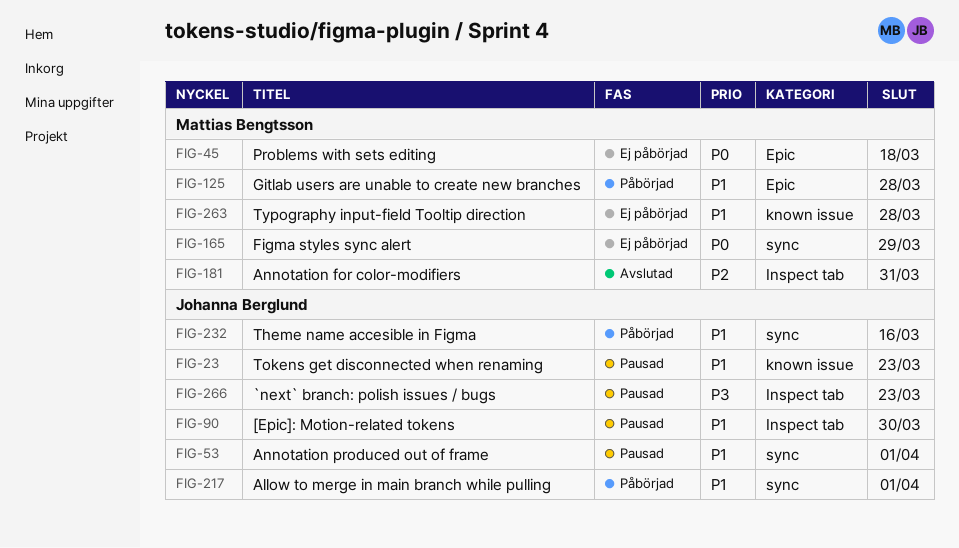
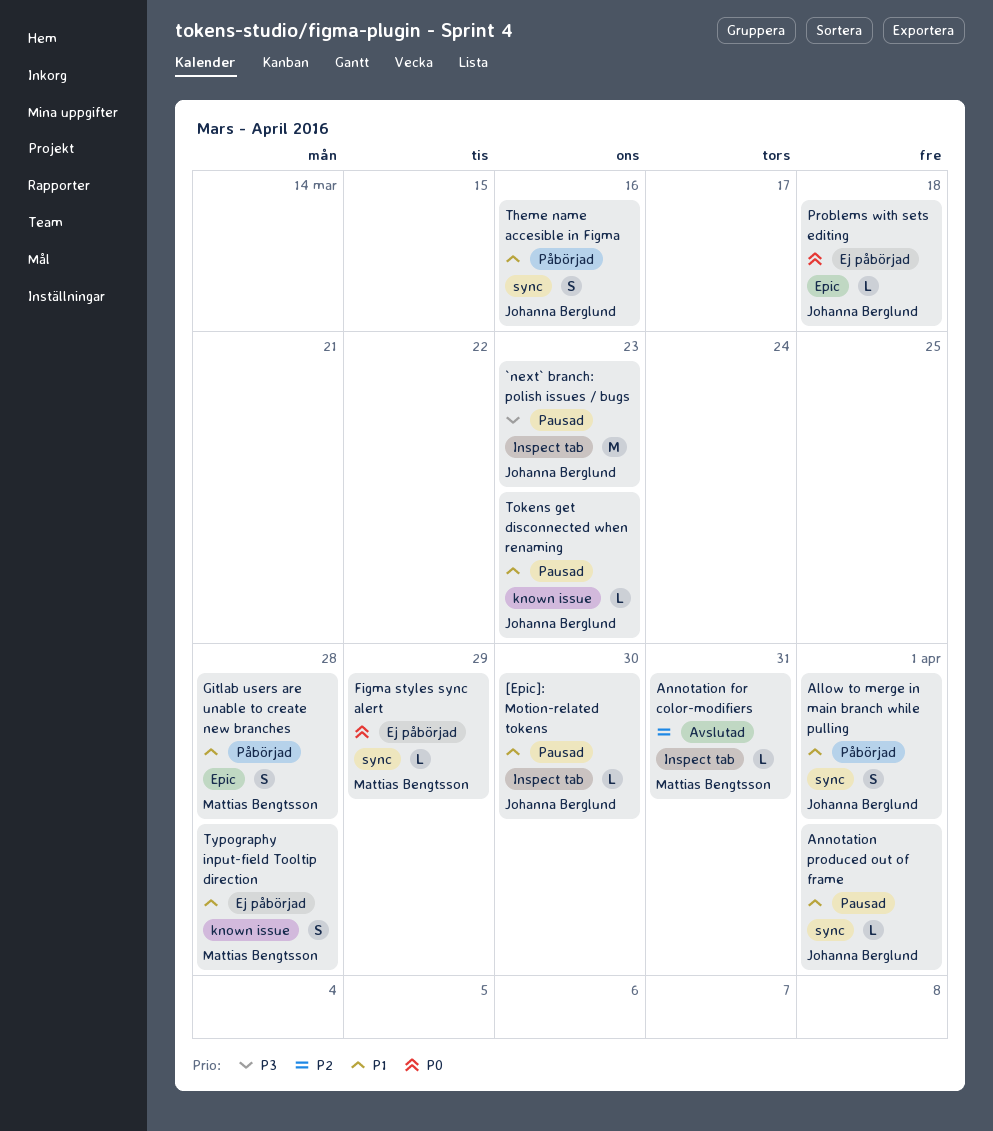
Problems with sets editing, owner: Mattias Bengtsson -> Johanna Berglund

